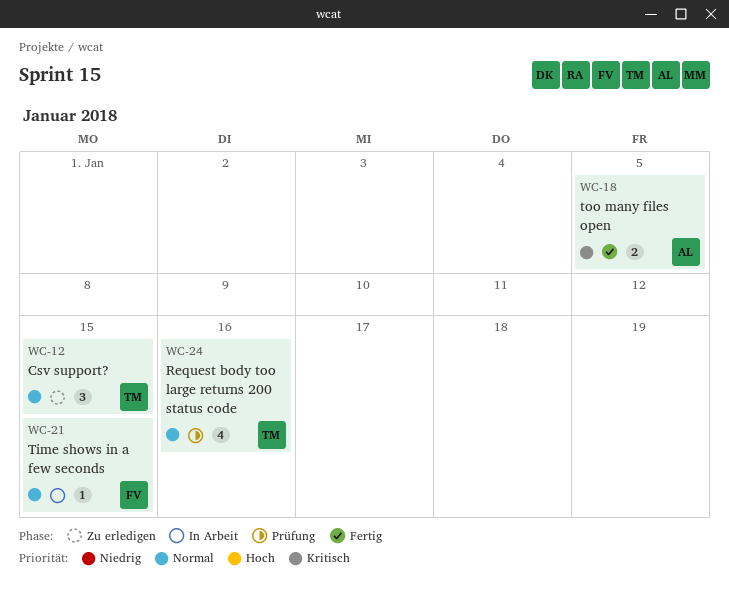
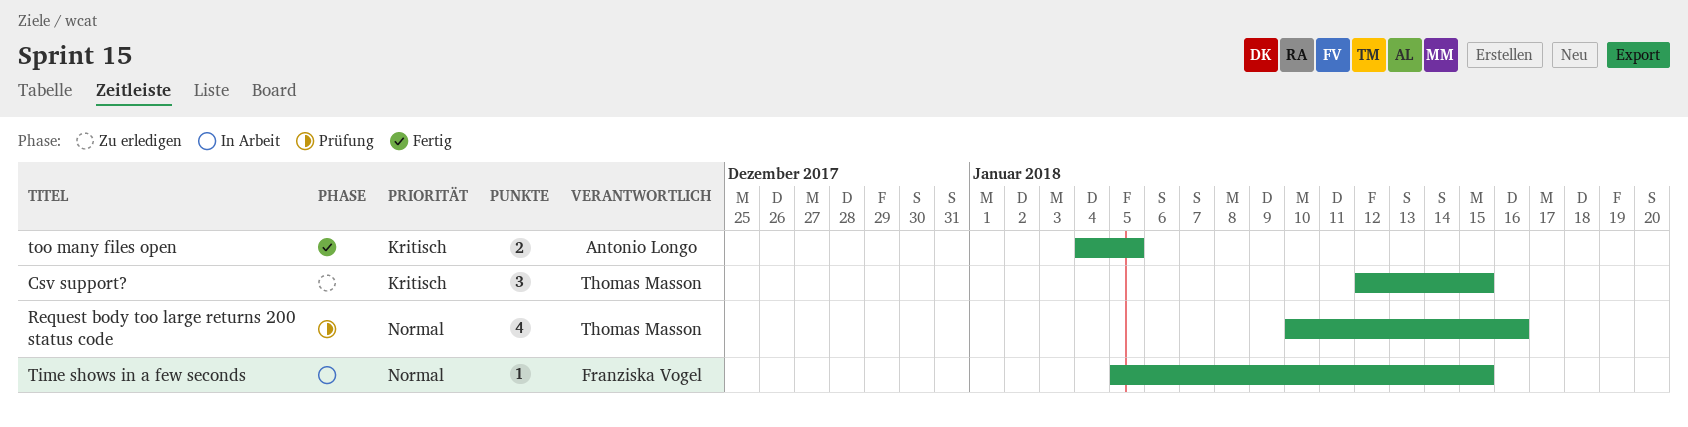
Csv support?, priority: Normal -> Kritisch

